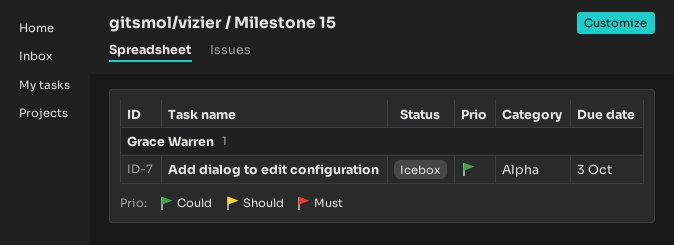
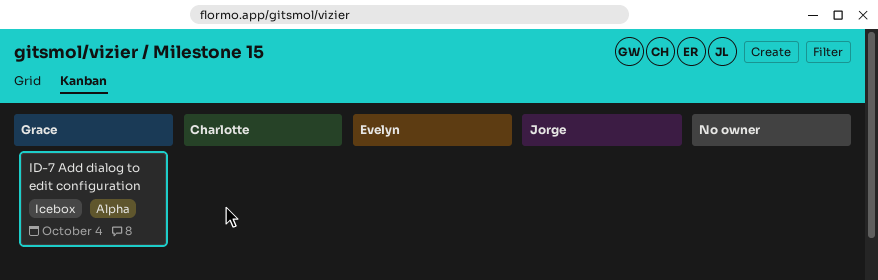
ID-7, due: Oct 3 -> Oct 4

